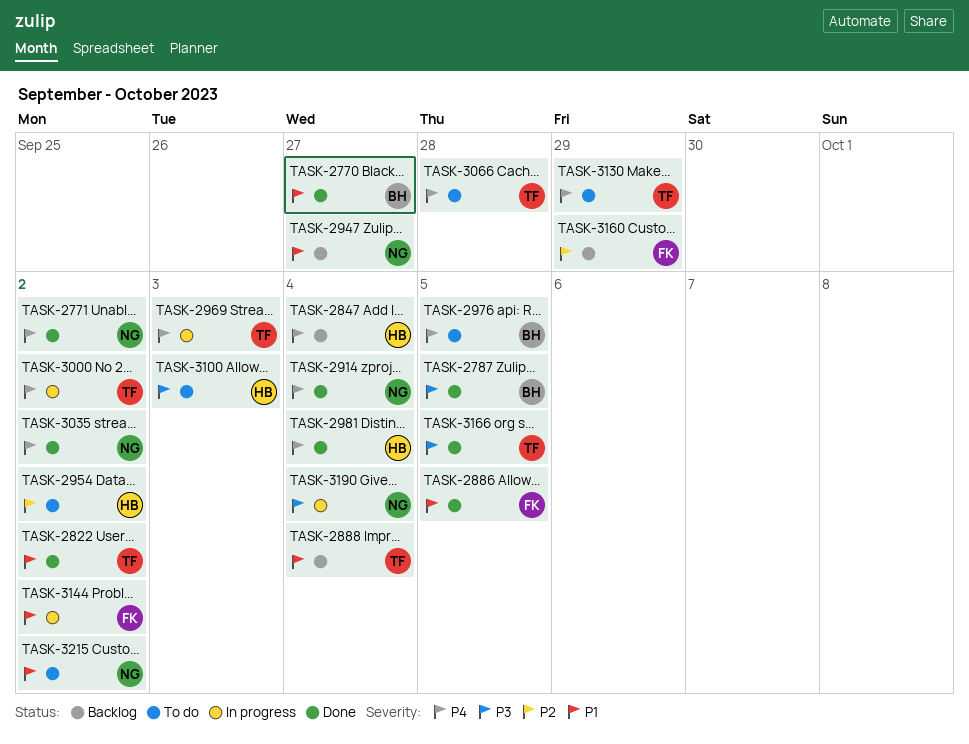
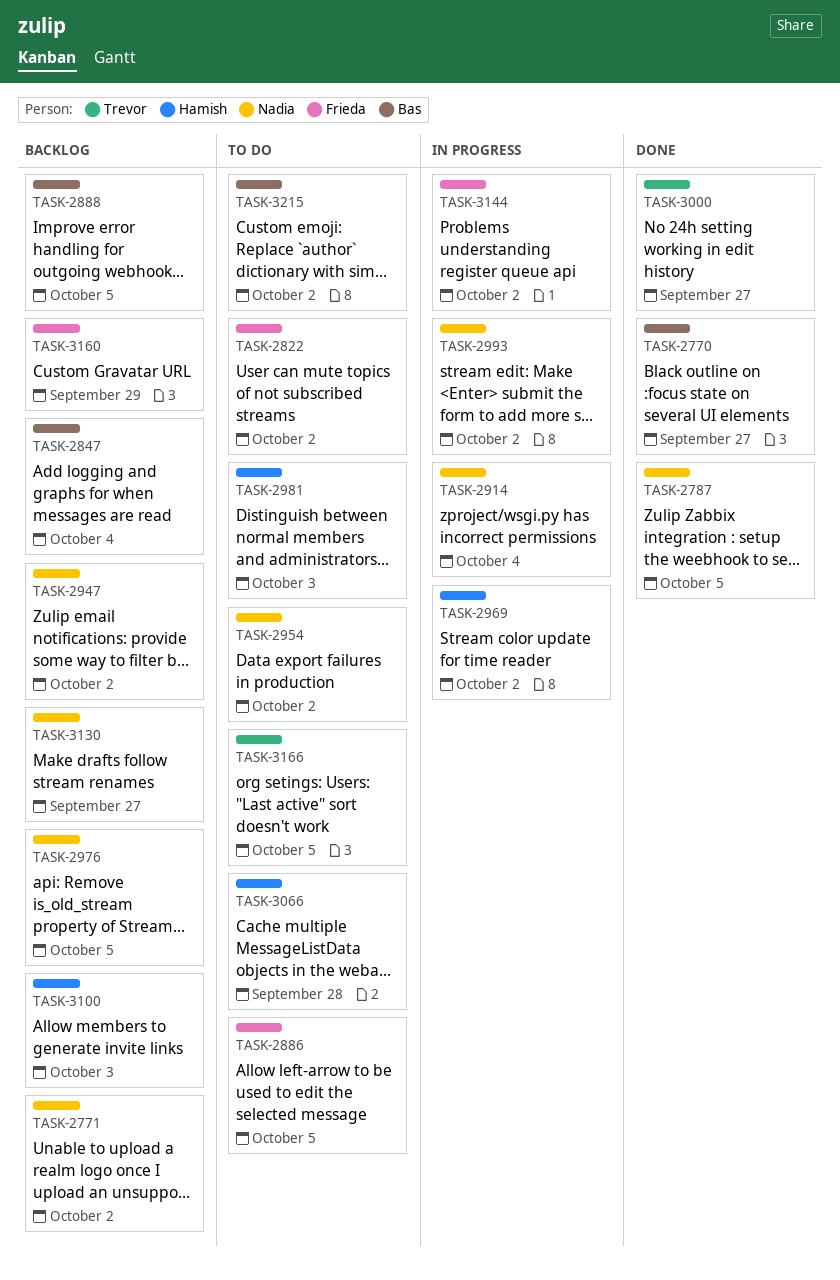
TASK-2771, status: Done -> Backlog
TASK-2787, owner: Bas -> Nadia
TASK-2822, status: Done -> To do
TASK-2822, owner: Trevor -> Frieda
TASK-2847, owner: Hamish -> Bas
TASK-2886, status: Done -> To do
TASK-2888, owner: Trevor -> Bas
TASK-2888, due: Oct 4 -> Oct 5
TASK-2914, status: Done -> In progress
TASK-2947, due: Sep 27 -> Oct 2
TASK-2954, owner: Hamish -> Nadia
TASK-2969, owner: Trevor -> Hamish
TASK-2969, due: Oct 3 -> Oct 2
TASK-2976, status: To do -> Backlog
TASK-2976, owner: Bas -> Nadia
TASK-2981, status: Done -> To do
TASK-2981, due: Oct 4 -> Oct 3
TASK-2993: none -> present
TASK-3000, status: In progress -> Done
TASK-3000, due: Oct 2 -> Sep 27
TASK-3035: present -> none
TASK-3066, owner: Trevor -> Hamish
TASK-3100, status: To do -> Backlog
TASK-3130, status: To do -> Backlog
TASK-3130, owner: Trevor -> Nadia
TASK-3130, due: Sep 29 -> Sep 27
TASK-3166, status: Done -> To do
TASK-3190: present -> none
TASK-3215, owner: Nadia -> Bas

